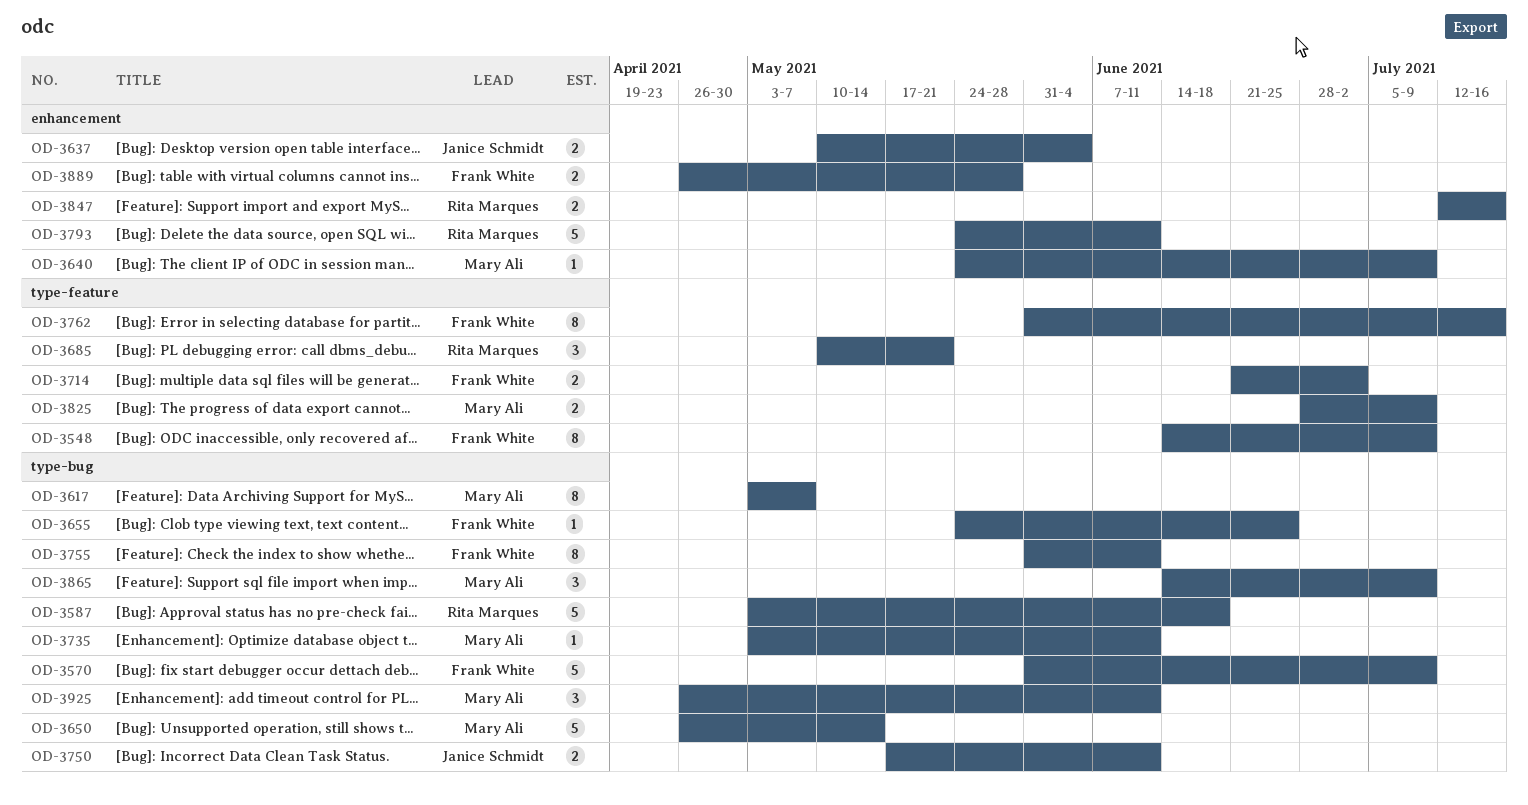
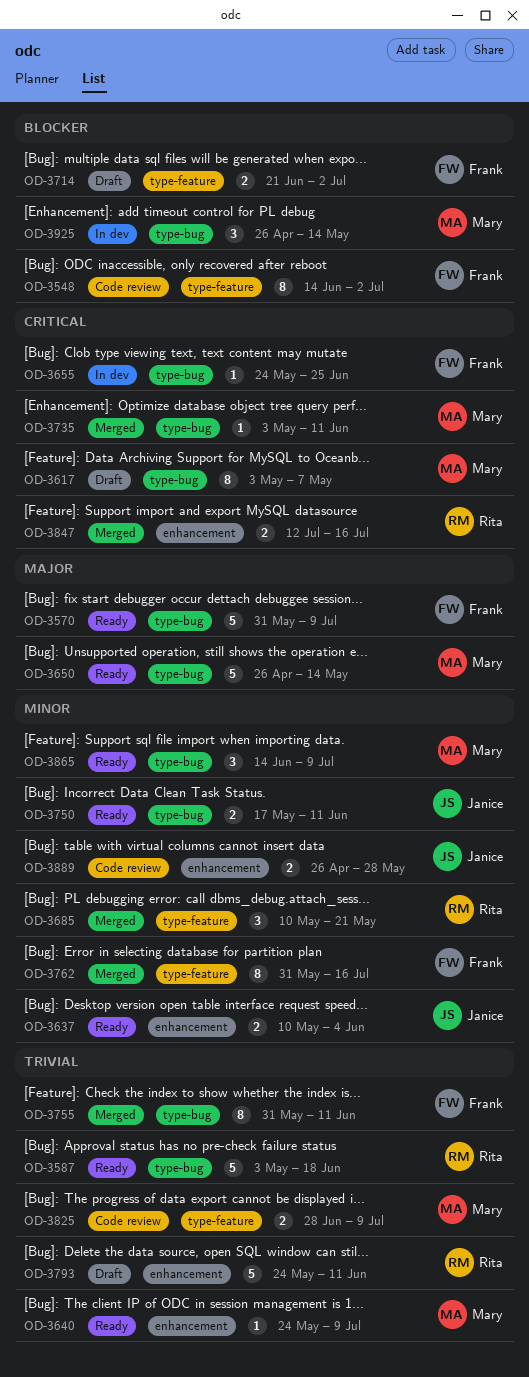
OD-3548, due: Jul 9 -> Jul 2
OD-3889, owner: Frank White -> Janice Schmidt
OD-3925, due: Jun 11 -> May 14

